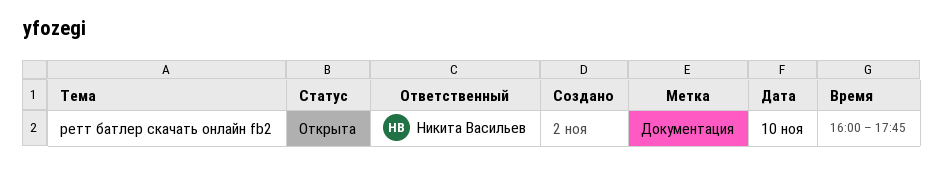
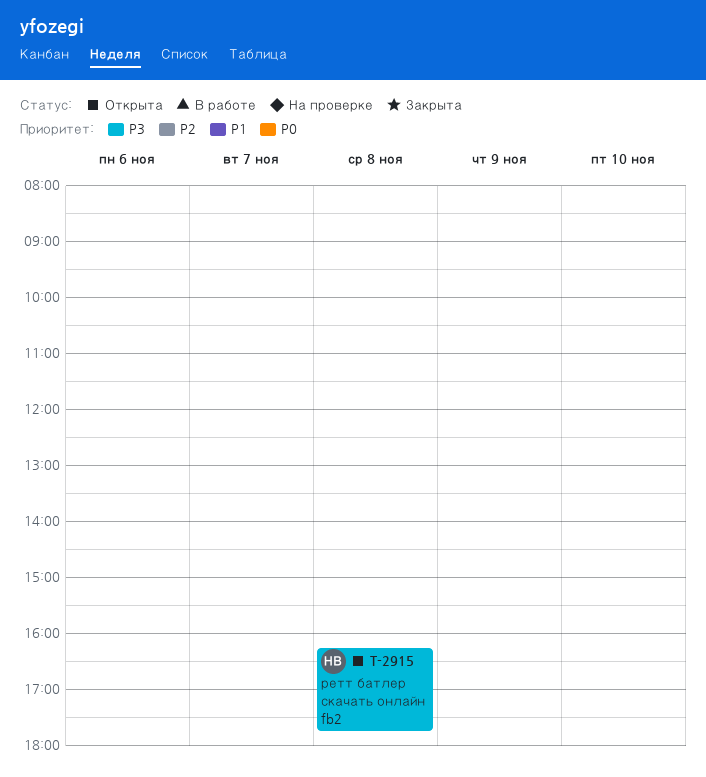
ретт батлер скачать онлайн fb2, day: Nov 10 -> Nov 8
ретт батлер скачать онлайн fb2, begins: 16:00 -> 16:15

